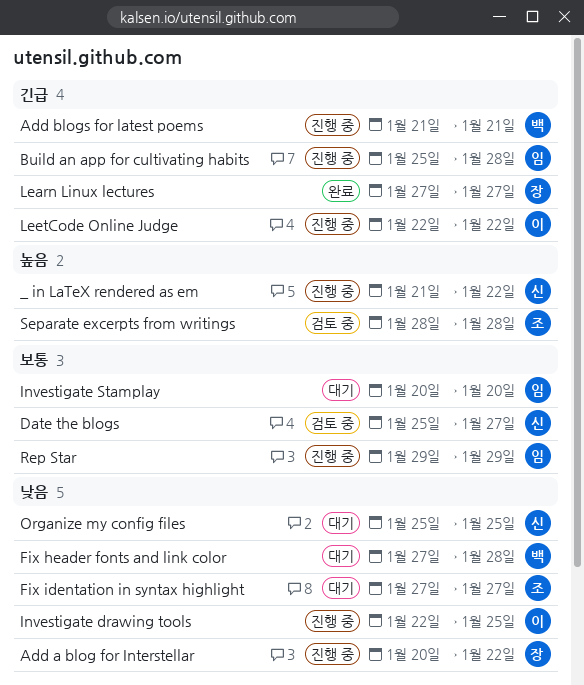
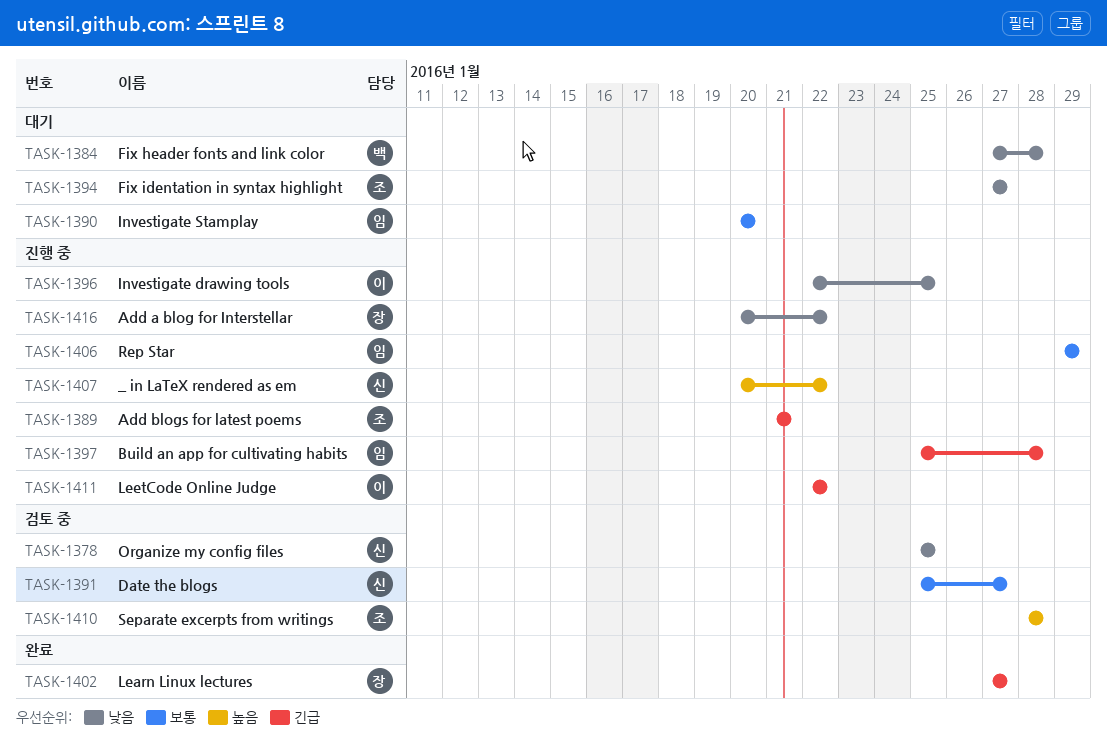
_ in LaTeX rendered as em, start: Jan 21 -> Jan 20
Add blogs for latest poems, owner: 백 -> 조
Organize my config files, status: 대기 -> 검토 중

